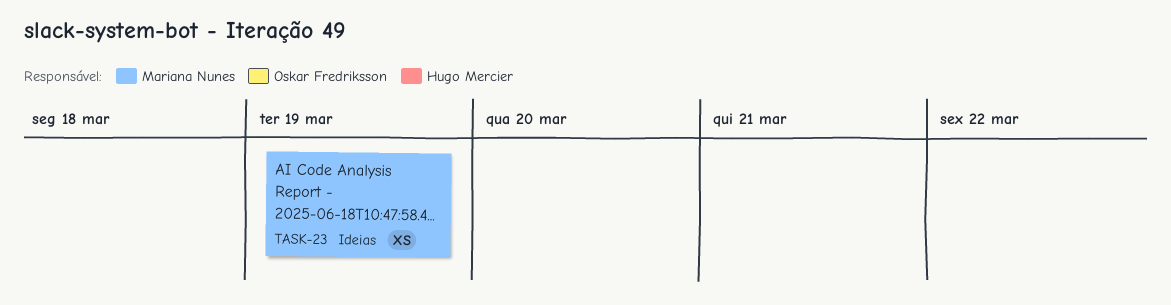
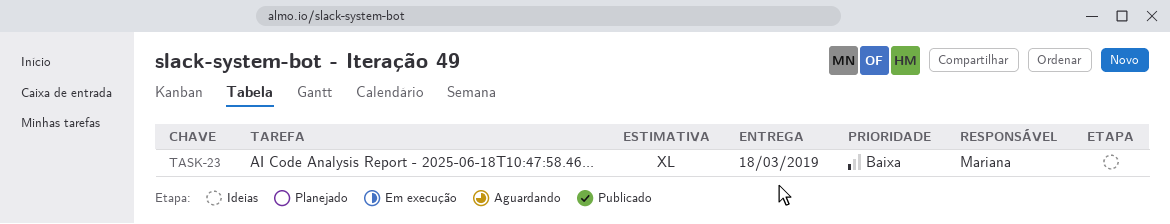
TASK-23, estimate: XS -> XL
TASK-23, due: Mar 19 -> Mar 18

